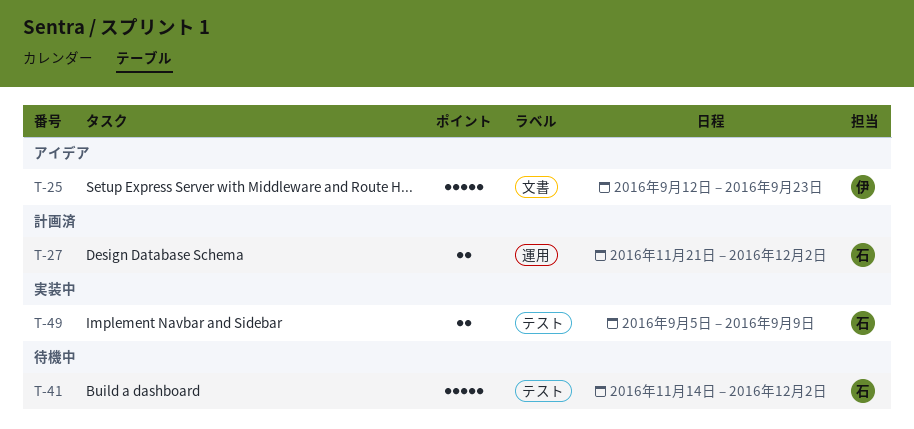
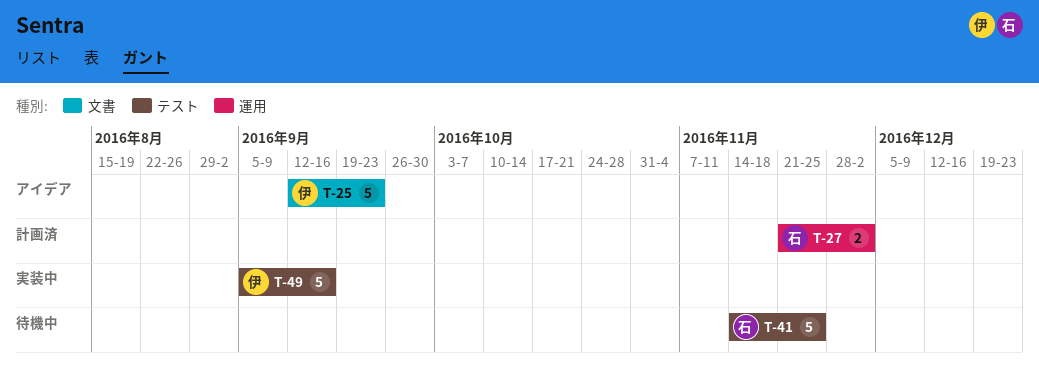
T-41, due: Dec 2 -> Nov 25
T-49, owner: 石 -> 伊
T-49, estimate: 2 -> 5
T-49, due: Sep 9 -> Sep 16

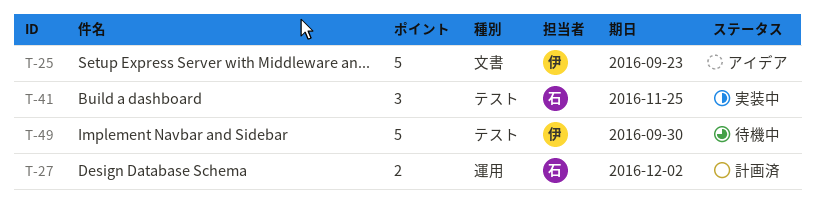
T-41, status: 待機中 -> 実装中
T-41, estimate: 5 -> 3
T-49, status: 実装中 -> 待機中
T-49, due: Sep 16 -> Sep 30

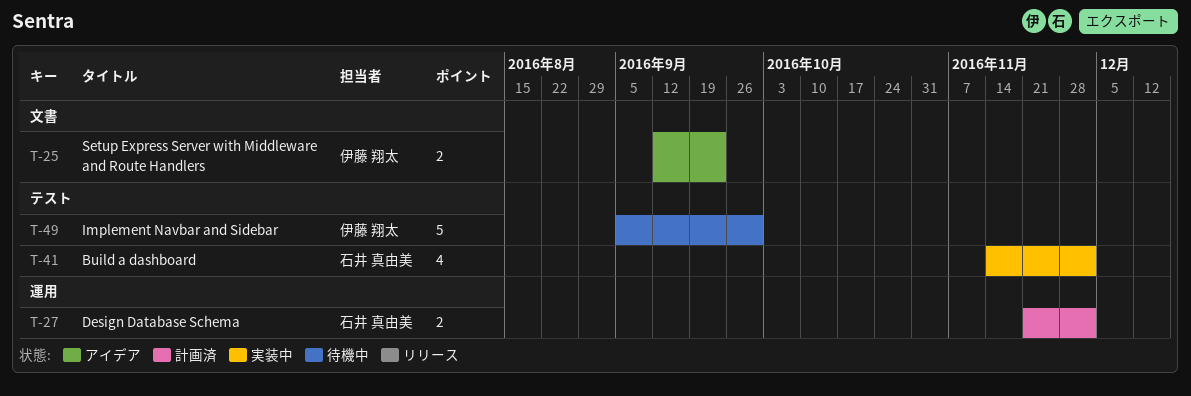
T-25, estimate: 5 -> 2
T-41, estimate: 3 -> 4
T-41, due: Nov 25 -> Dec 2

